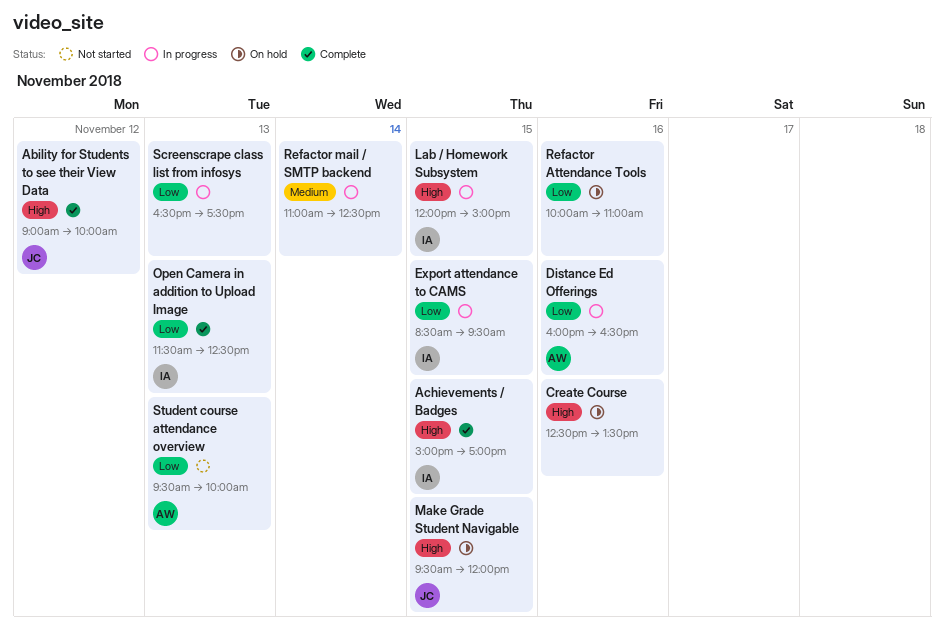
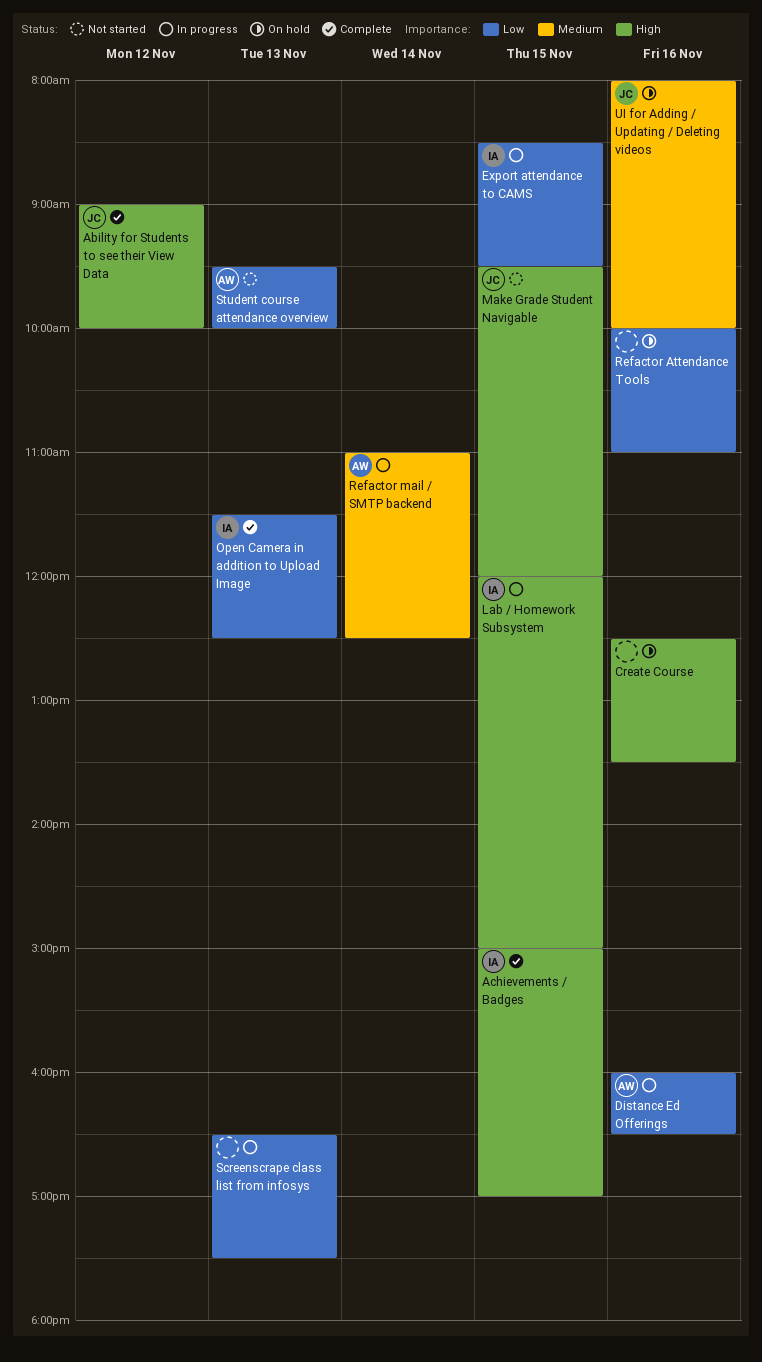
Make Grade Student Navigable, status: On hold -> Not started
Refactor mail / SMTP backend, owner: none -> AW
UI for Adding / Updating / Deleting videos: none -> present

